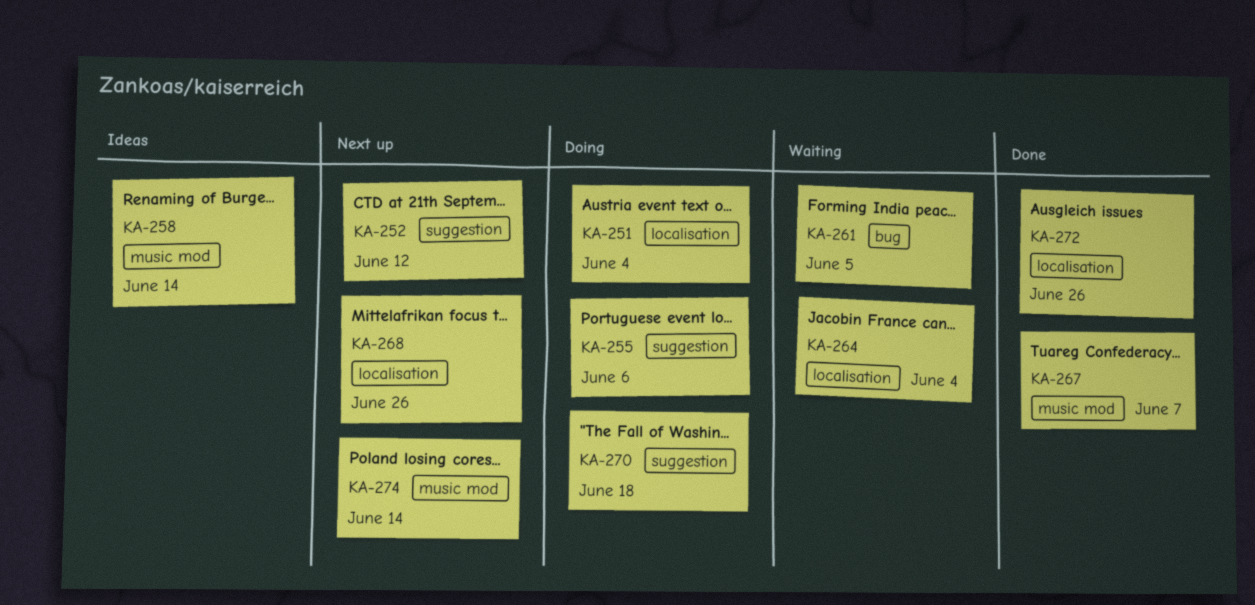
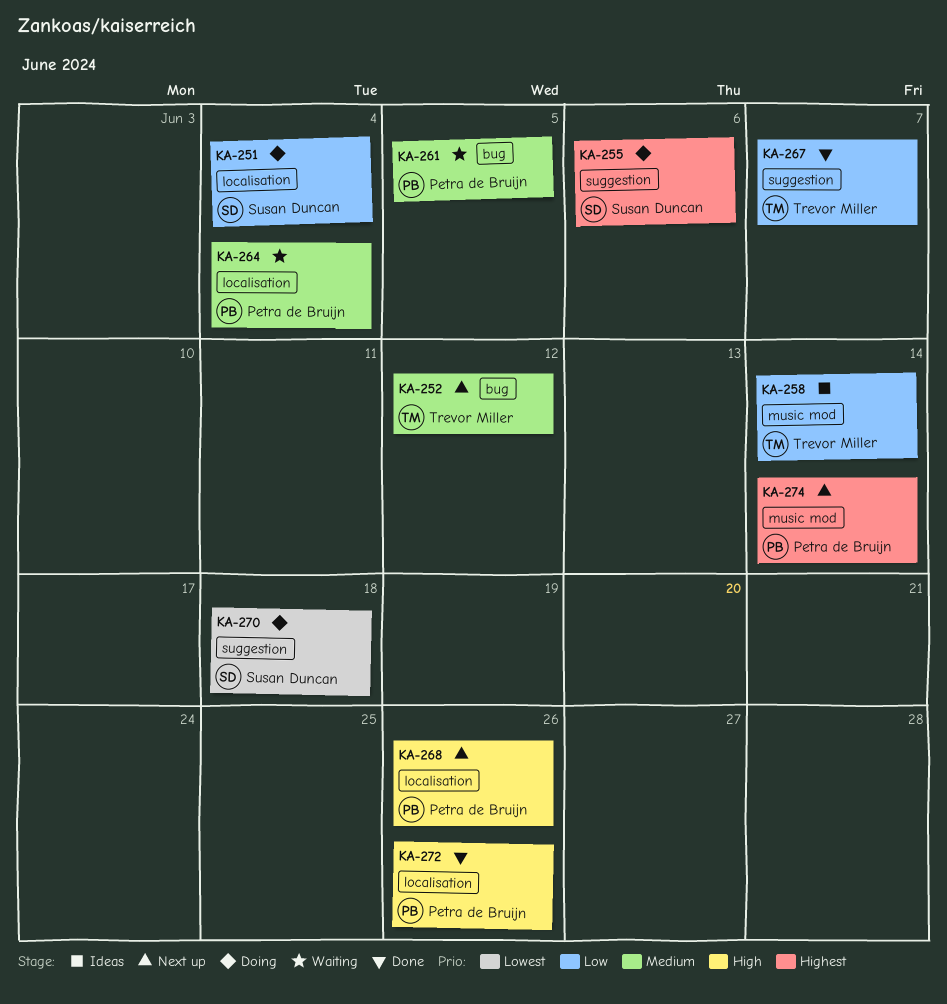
KA-252, label: suggestion -> bug
KA-267, label: music mod -> suggestion

